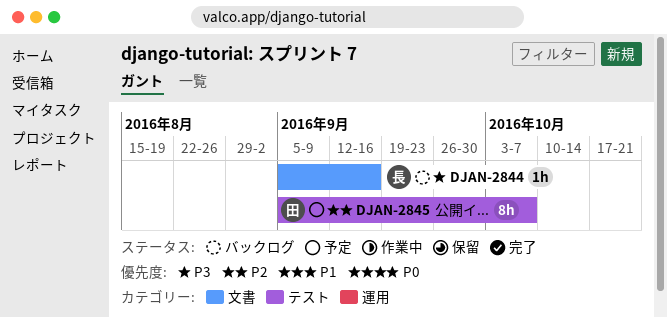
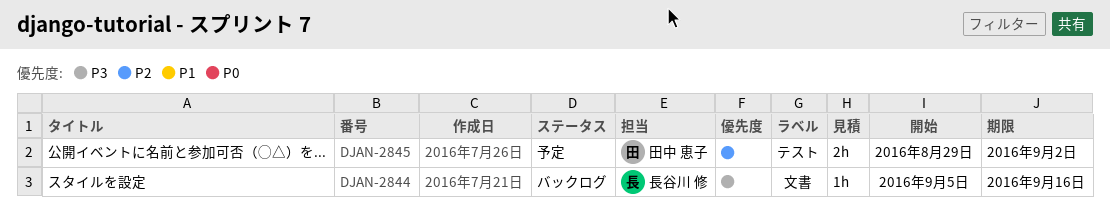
DJAN-2845, estimate: 8h -> 2h
DJAN-2845, start: Sep 5 -> Aug 29
DJAN-2845, due: Oct 7 -> Sep 2

